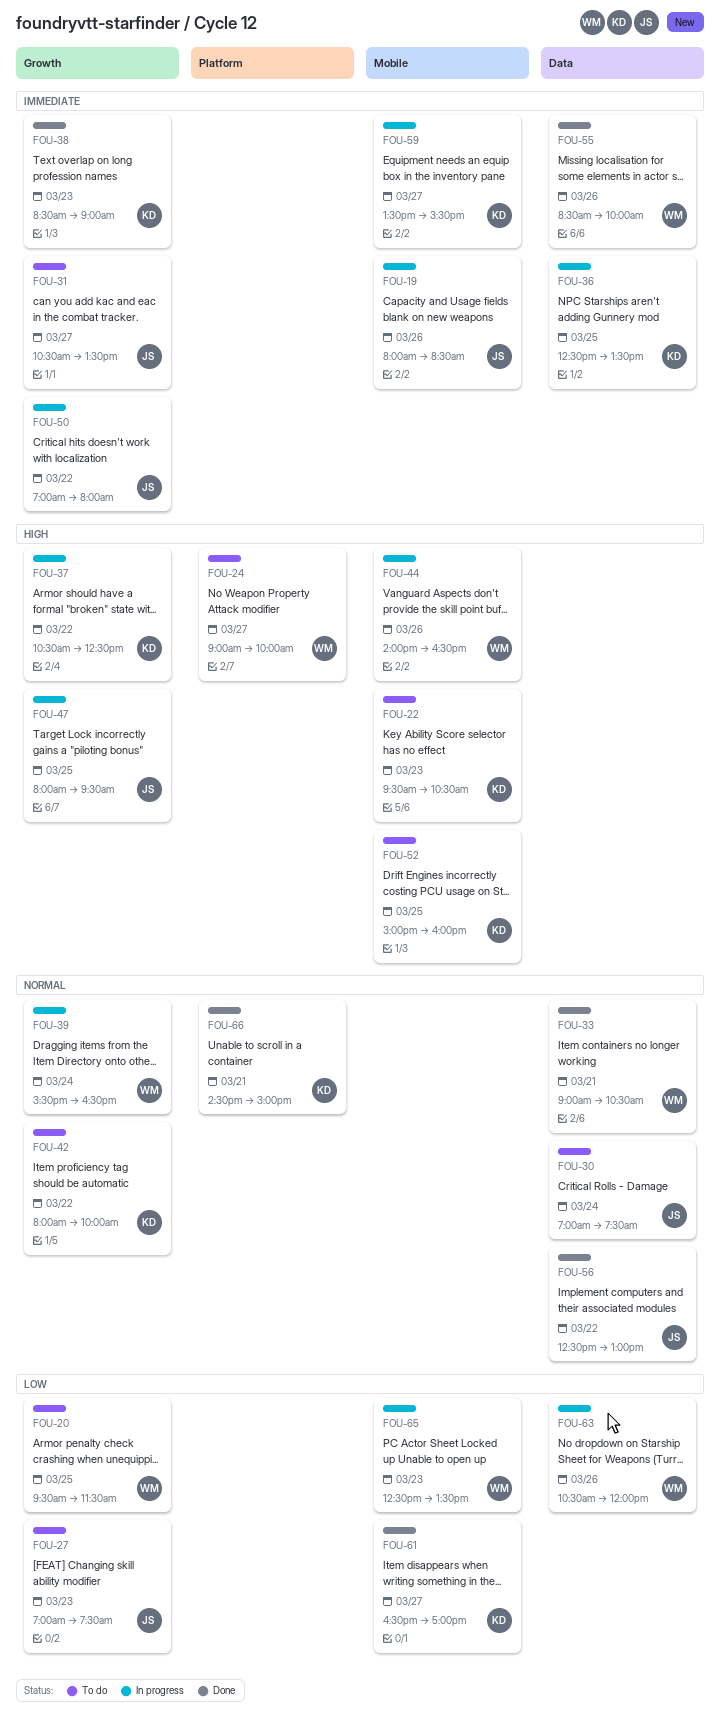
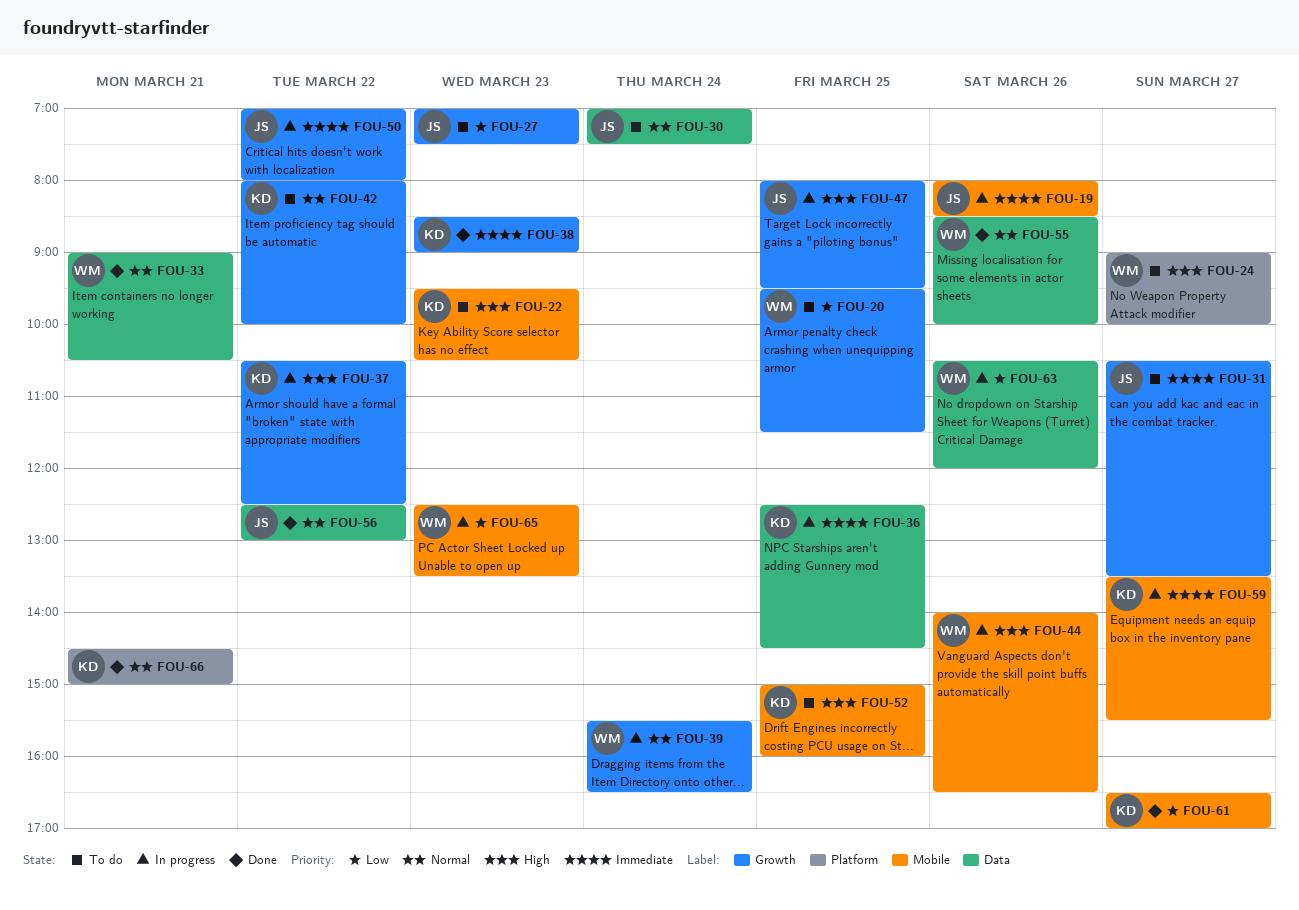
FOU-36, ends: 13:30 -> 14:30
FOU-55, priority: Immediate -> Normal

